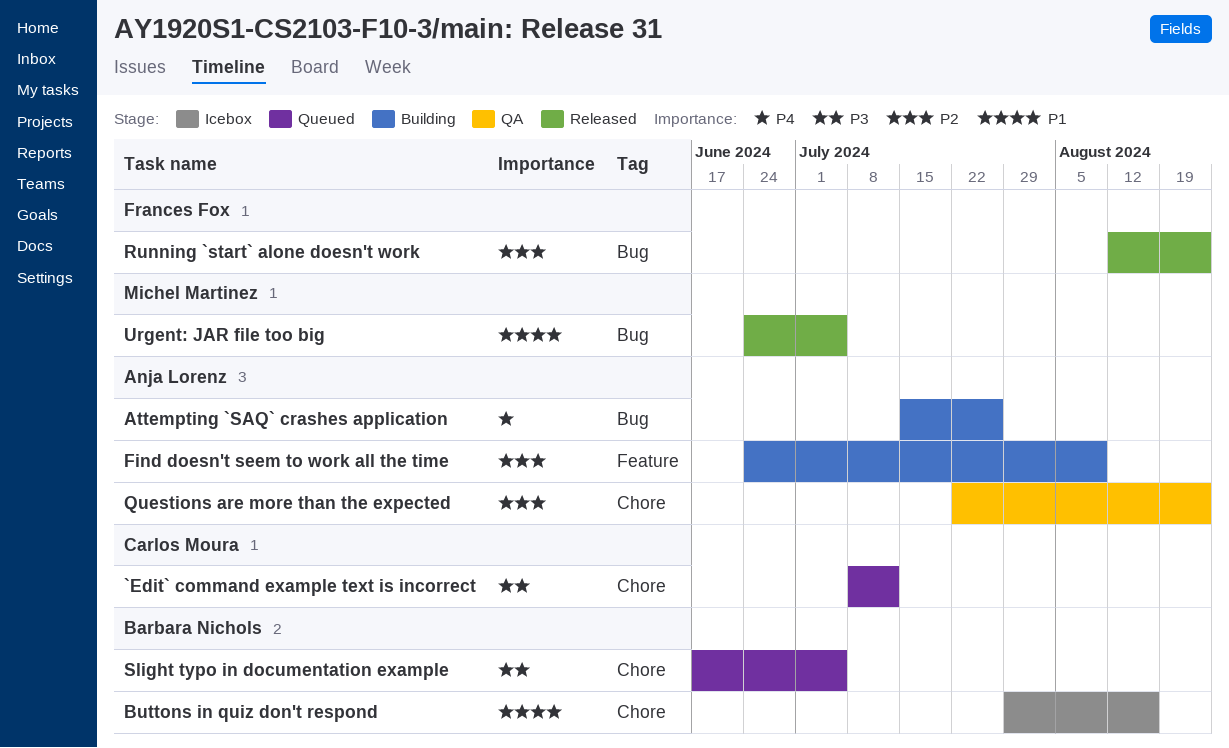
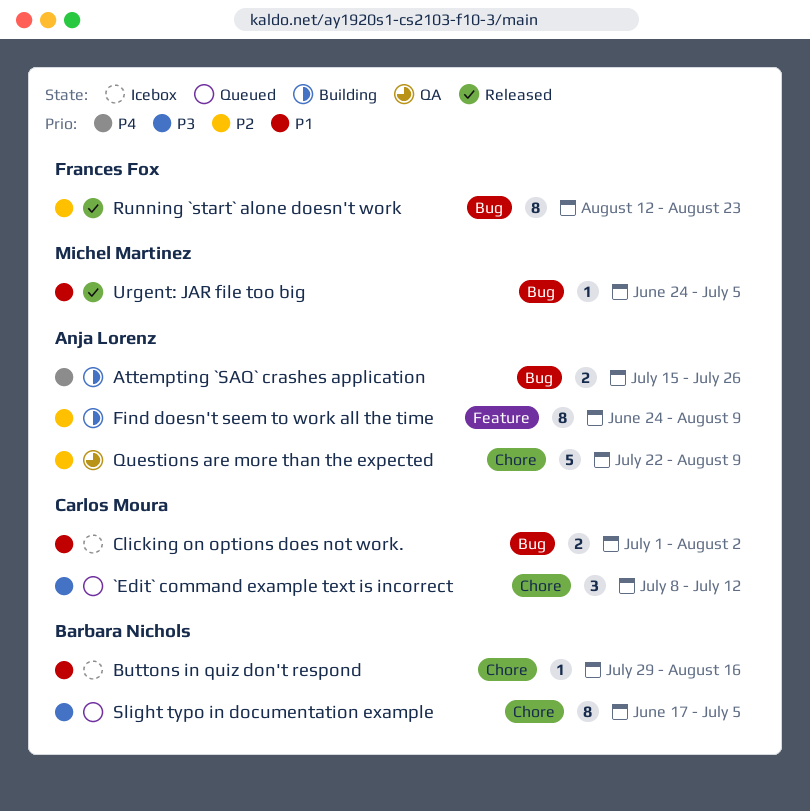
Clicking on options does not work.: none -> present
Questions are more than the expected, due: Aug 23 -> Aug 9

